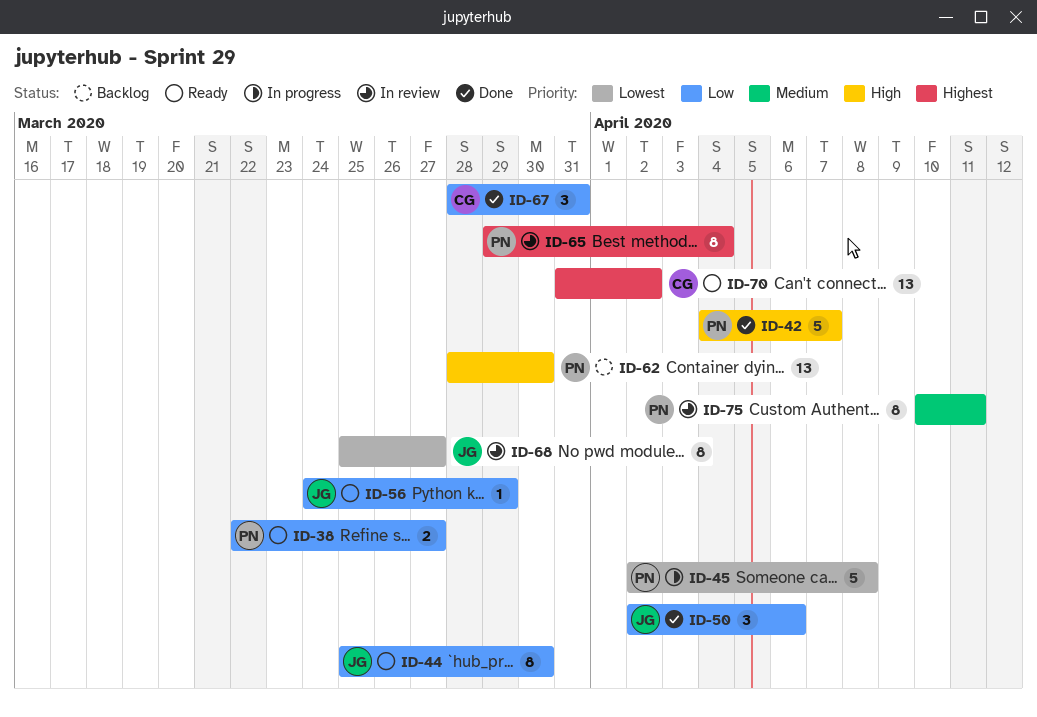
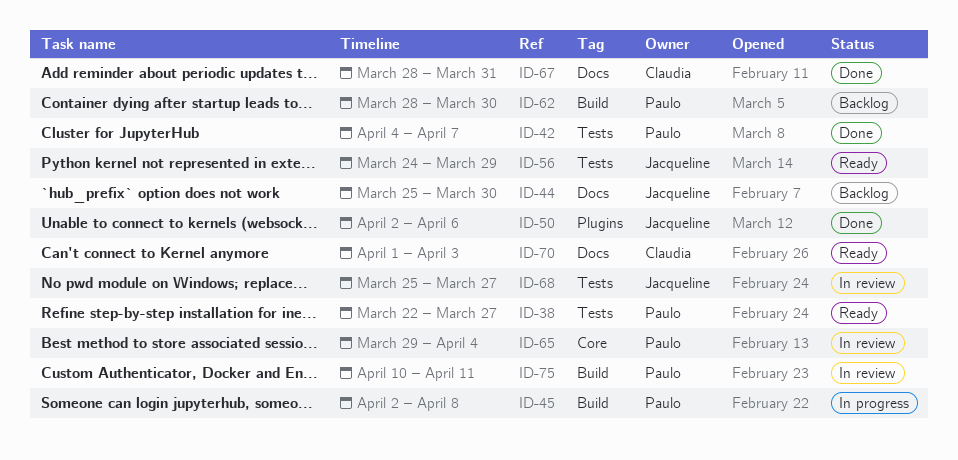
ID-44, status: Ready -> Backlog
ID-70, start: Mar 31 -> Apr 1
ID-70, due: Apr 2 -> Apr 3

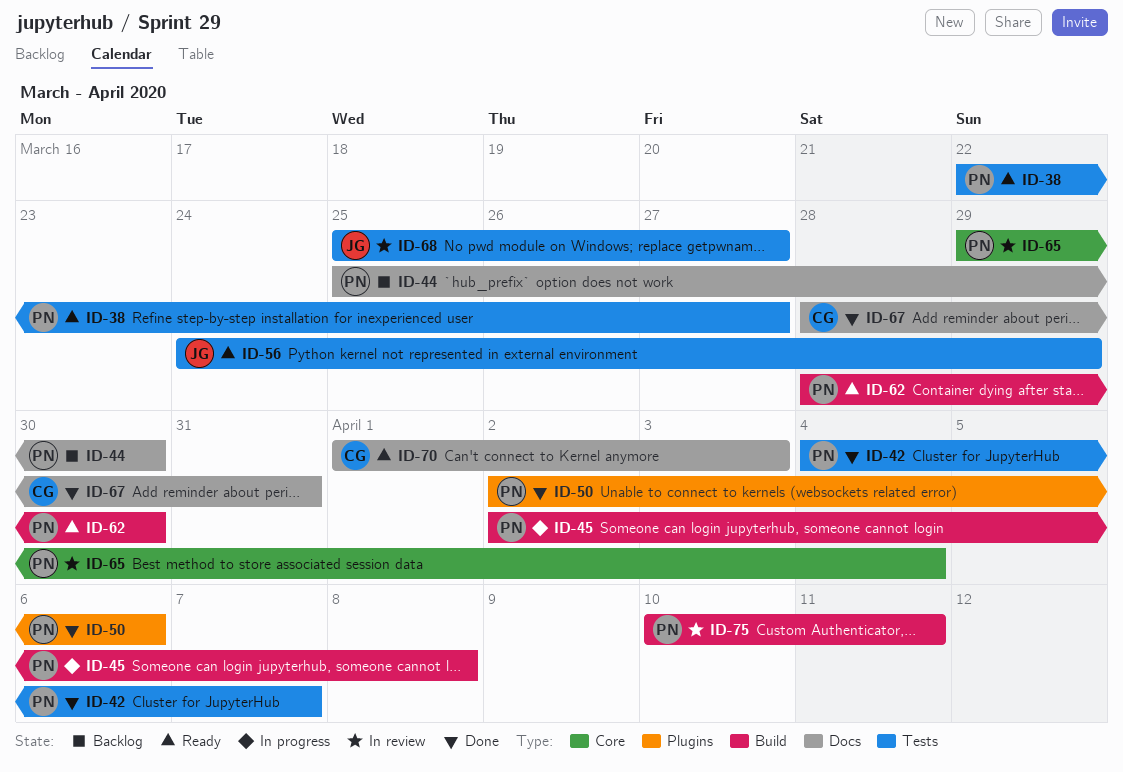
ID-44, owner: Jacqueline -> Paulo
ID-50, owner: Jacqueline -> Paulo
ID-62, status: Backlog -> Ready

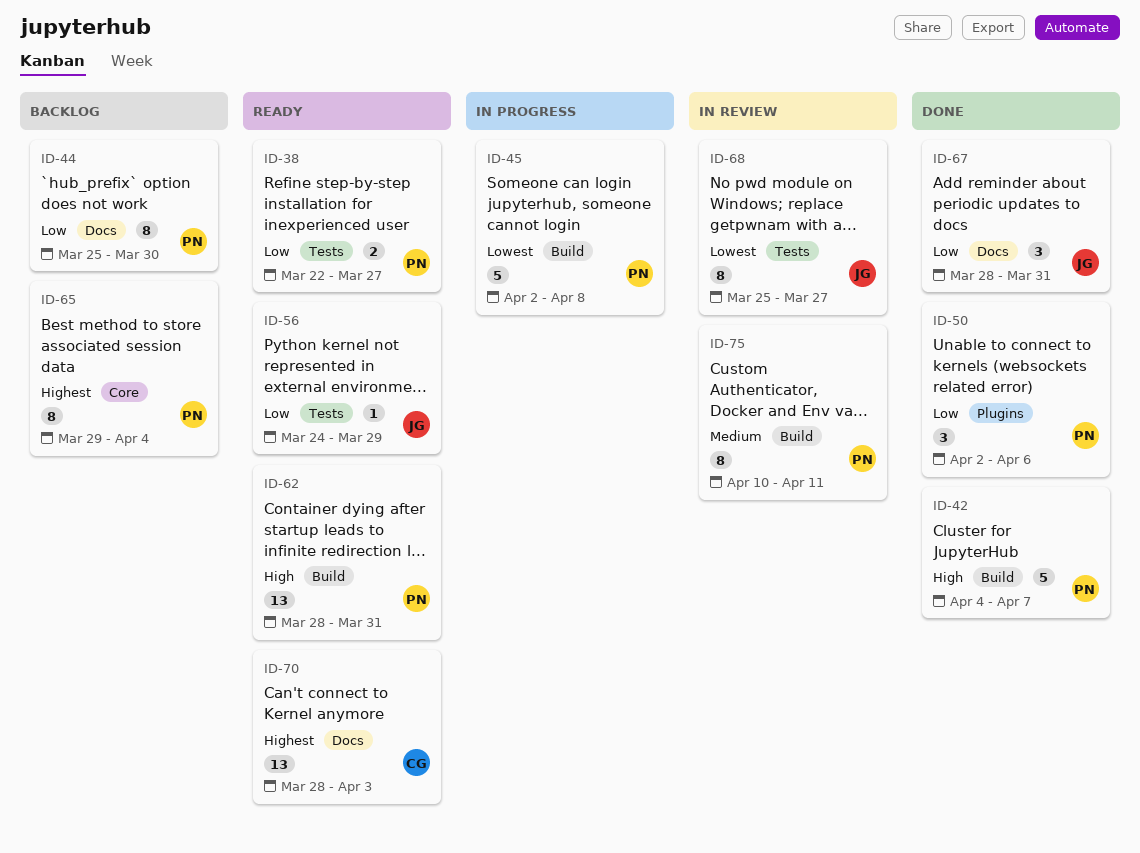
ID-42, label: Tests -> Build
ID-62, due: Mar 30 -> Mar 31
ID-65, status: In review -> Backlog
ID-67, owner: CG -> JG
ID-70, start: Apr 1 -> Mar 28

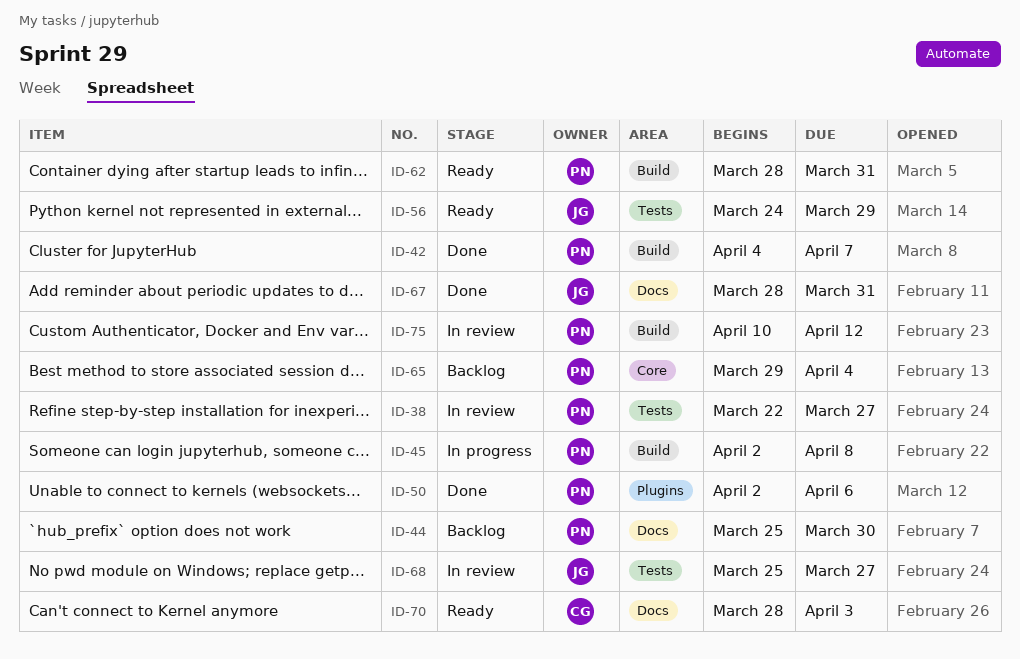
ID-38, status: Ready -> In review
ID-75, due: Apr 11 -> Apr 12

